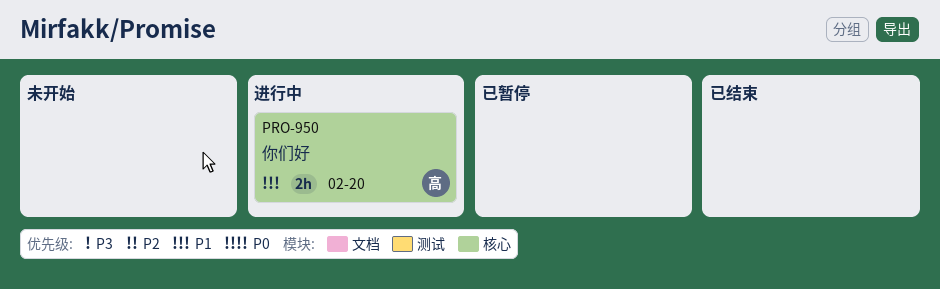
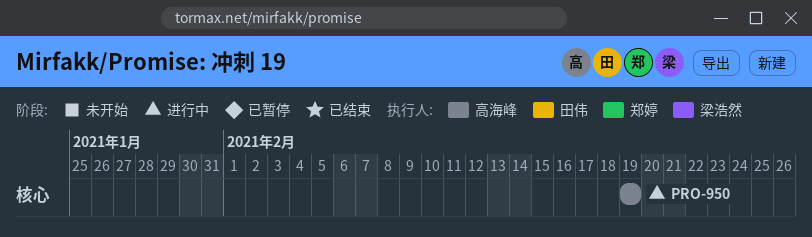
PRO-950, due: Feb 20 -> Feb 19

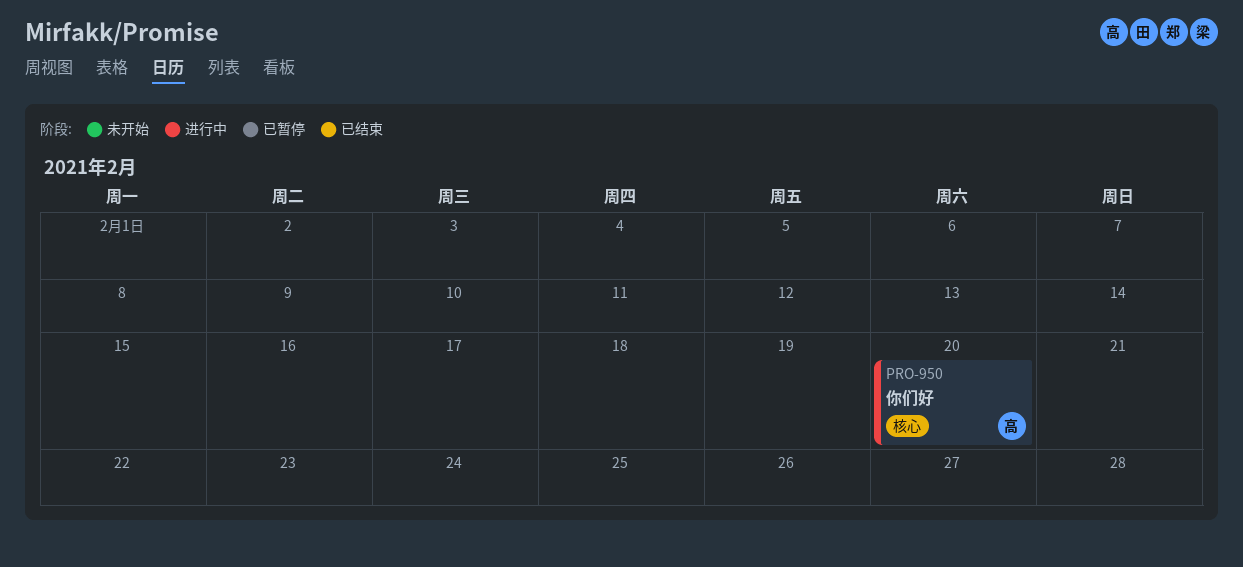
PRO-950, due: Feb 19 -> Feb 20

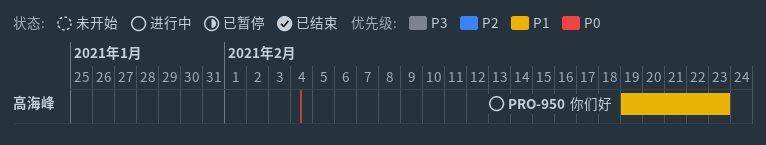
PRO-950, due: Feb 20 -> Feb 23

